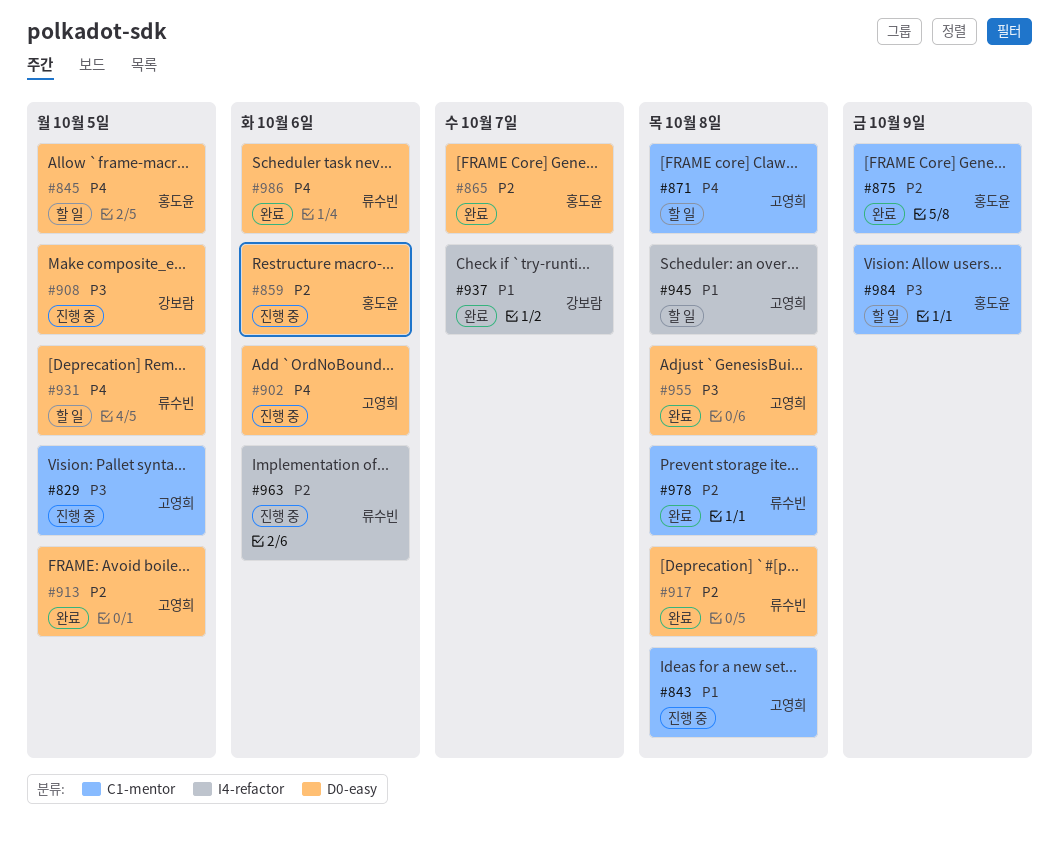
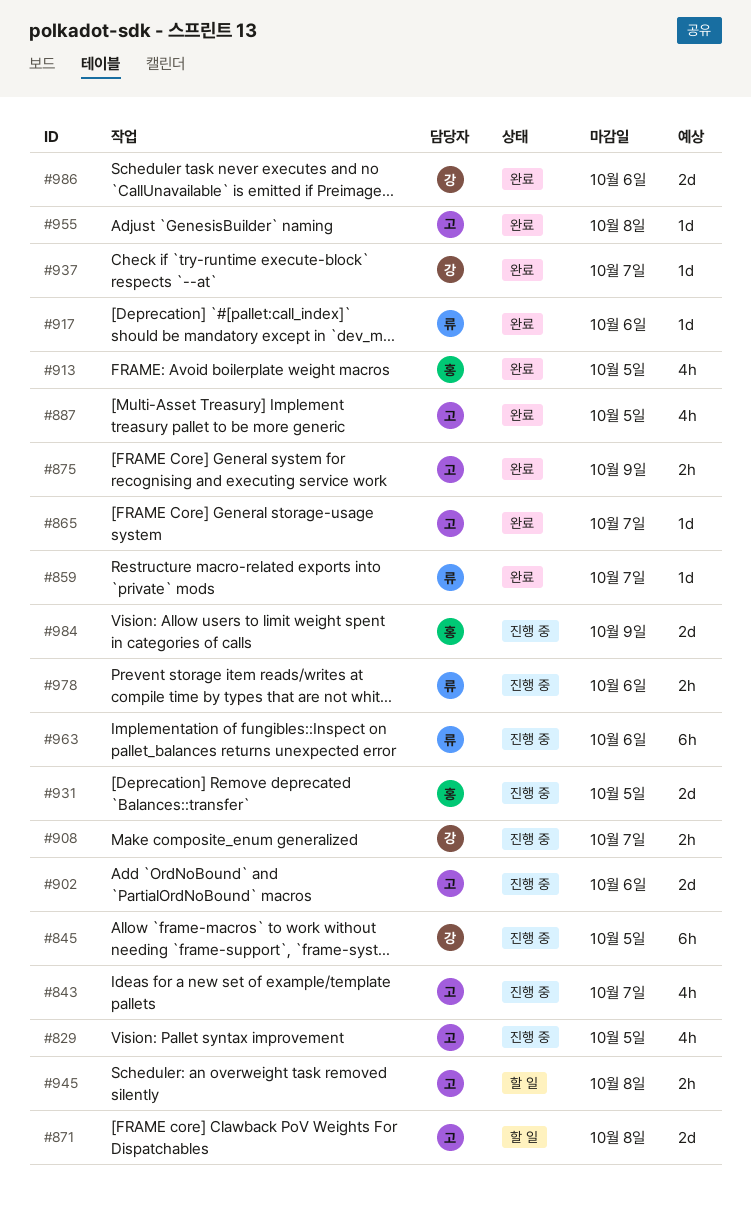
#843, due: Oct 8 -> Oct 7
#845, status: 할 일 -> 진행 중
#845, owner: 홍도윤 -> 강보람
#859, status: 진행 중 -> 완료
#859, owner: 홍도윤 -> 류수빈
#859, due: Oct 6 -> Oct 7
#865, owner: 홍도윤 -> 고영희
#875, owner: 홍도윤 -> 고영희
#887: none -> present
#908, due: Oct 5 -> Oct 7
#913, owner: 고영희 -> 홍도윤
#917, due: Oct 8 -> Oct 6
#931, status: 할 일 -> 진행 중
#931, owner: 류수빈 -> 홍도윤
#978, status: 완료 -> 진행 중
#978, due: Oct 8 -> Oct 6
#984, status: 할 일 -> 진행 중
#986, owner: 류수빈 -> 강보람

